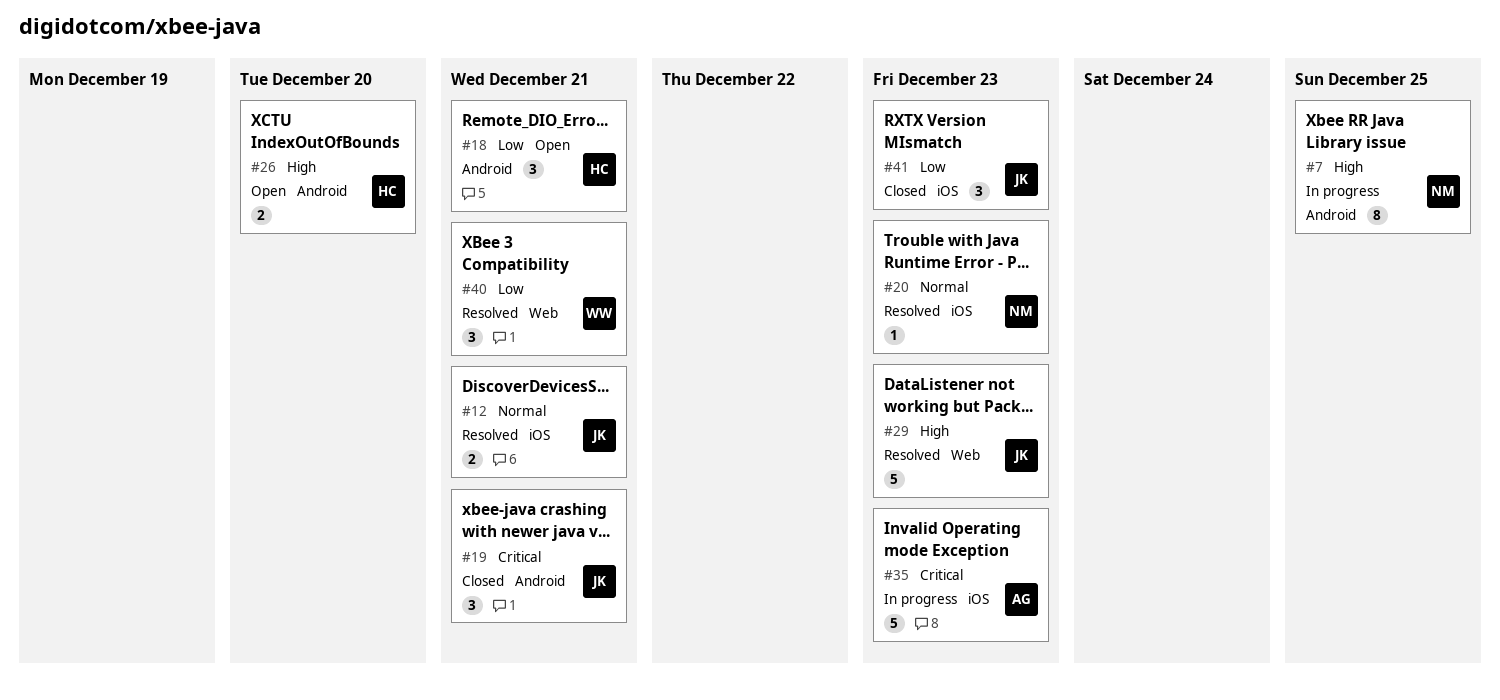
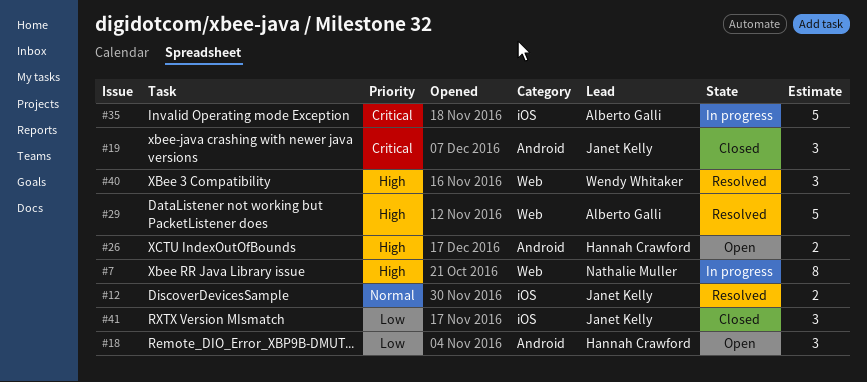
#7, label: Android -> Web
#20: present -> none
#29, owner: Janet Kelly -> Alberto Galli
#40, priority: Low -> High

